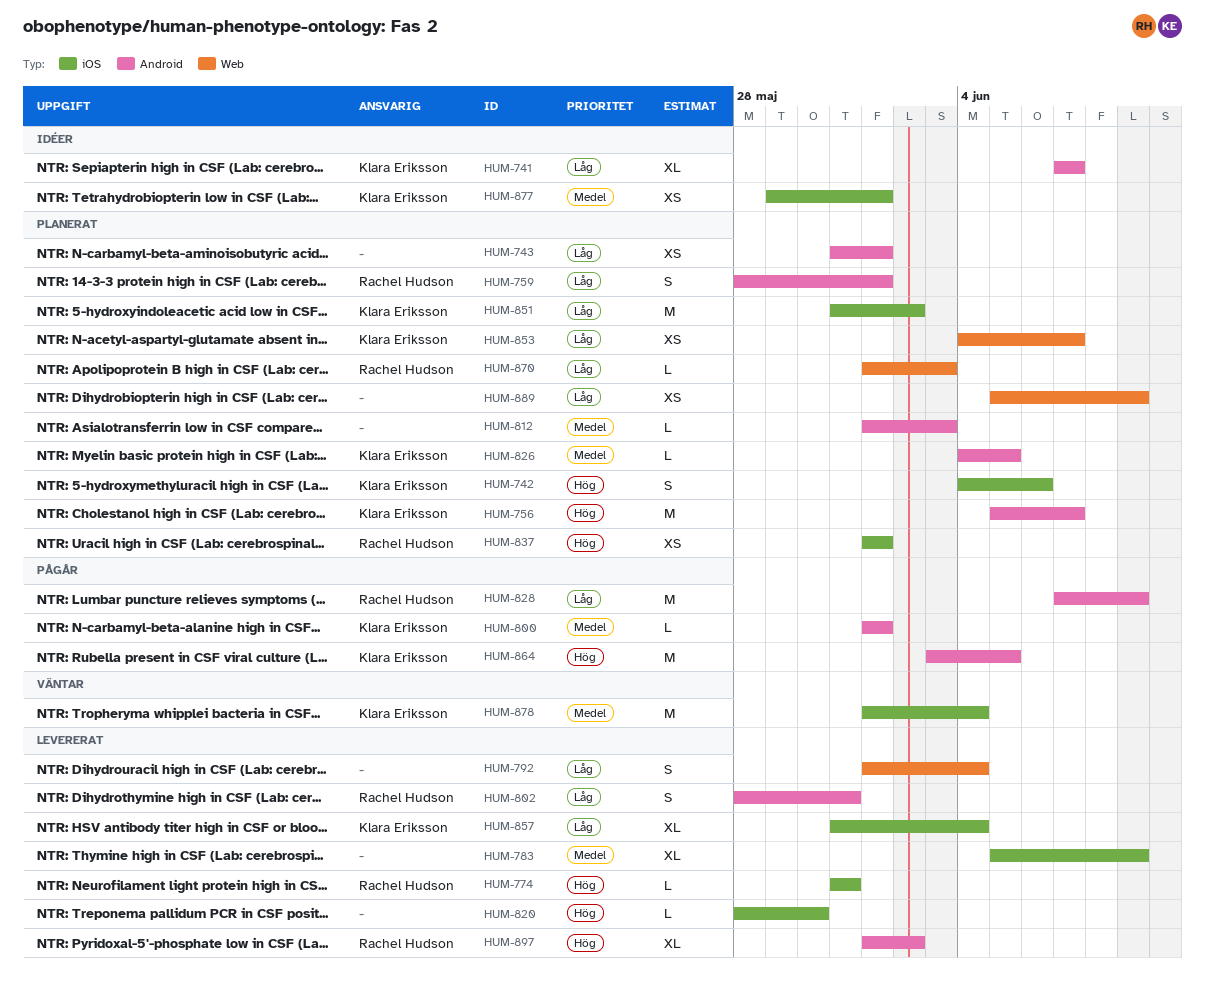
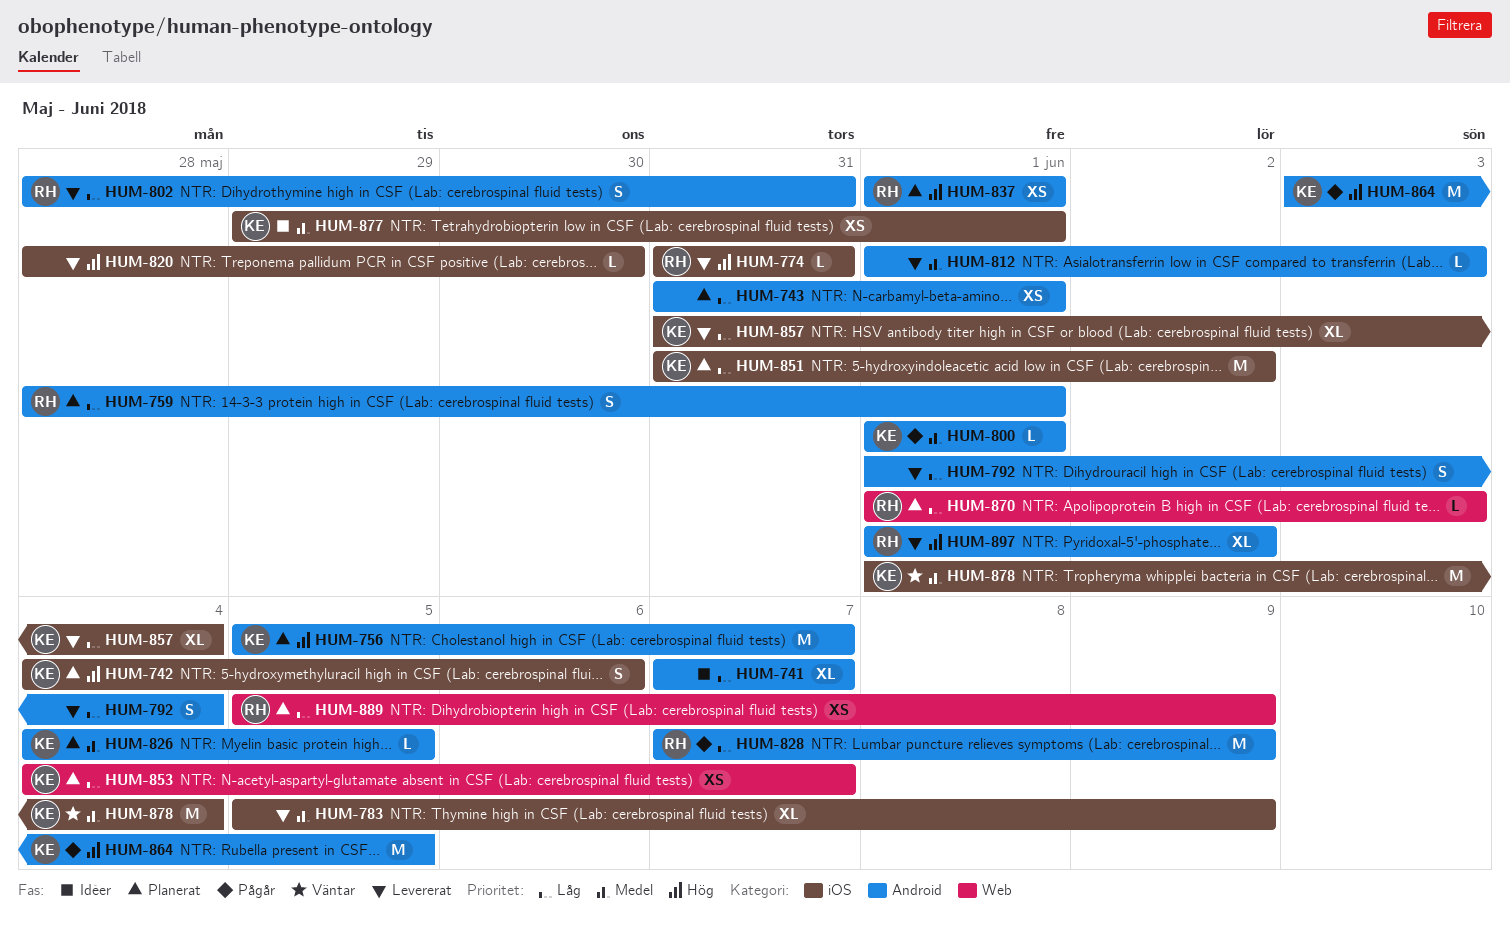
HUM-741, owner: Klara Eriksson -> none
HUM-792, label: Web -> Android
HUM-812, status: Planerat -> Levererat
HUM-837, label: iOS -> Android
HUM-889, owner: none -> Rachel Hudson

